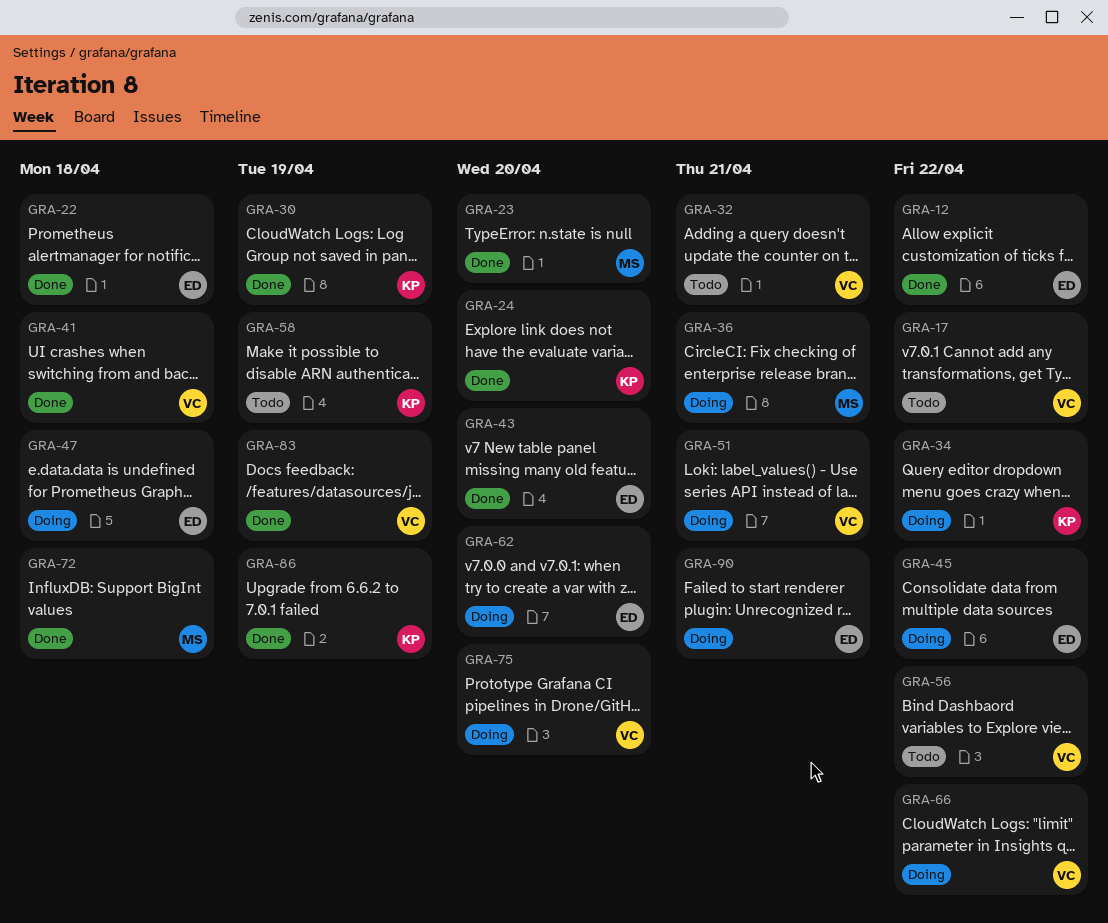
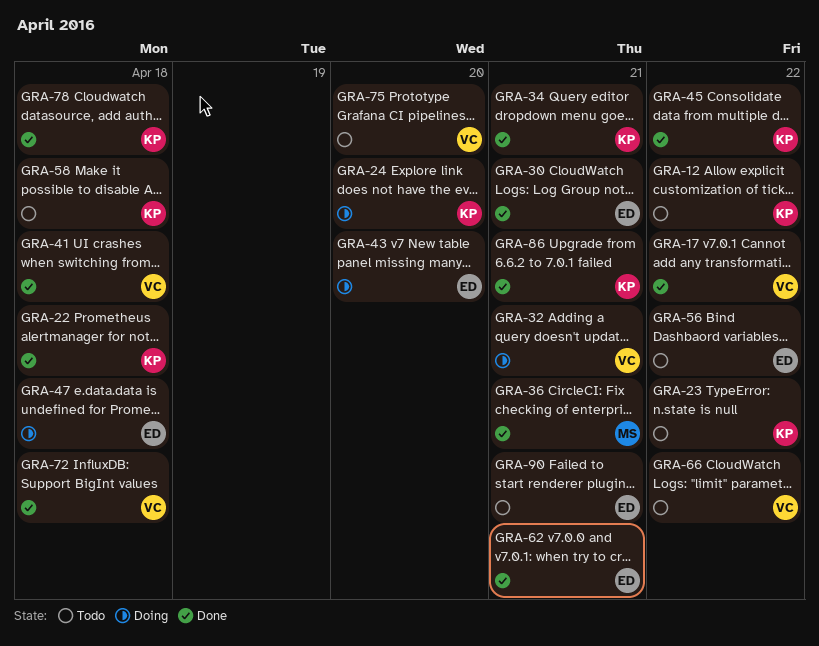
GRA-12, status: Done -> Todo
GRA-12, owner: ED -> KP
GRA-17, status: Todo -> Done
GRA-22, owner: ED -> KP
GRA-23, status: Done -> Todo
GRA-23, owner: MS -> KP
GRA-23, due: Apr 20 -> Apr 22
GRA-24, status: Done -> Doing
GRA-30, owner: KP -> ED
GRA-30, due: Apr 19 -> Apr 21
GRA-32, status: Todo -> Doing
GRA-34, status: Doing -> Done
GRA-34, due: Apr 22 -> Apr 21
GRA-36, status: Doing -> Done
GRA-43, status: Done -> Doing
GRA-45, status: Doing -> Done
GRA-45, owner: ED -> KP
GRA-51: present -> none
GRA-56, owner: VC -> ED
GRA-58, due: Apr 19 -> Apr 18
GRA-62, status: Doing -> Done
GRA-62, due: Apr 20 -> Apr 21
GRA-66, status: Doing -> Todo
GRA-72, owner: MS -> VC
GRA-75, status: Doing -> Todo
GRA-78: none -> present
GRA-83: present -> none
GRA-86, due: Apr 19 -> Apr 21
GRA-90, status: Doing -> Todo

